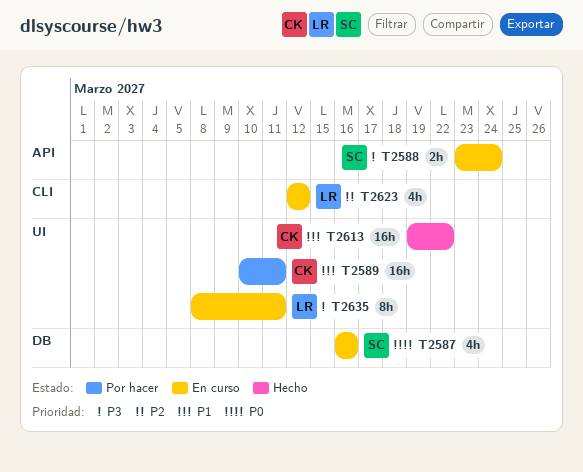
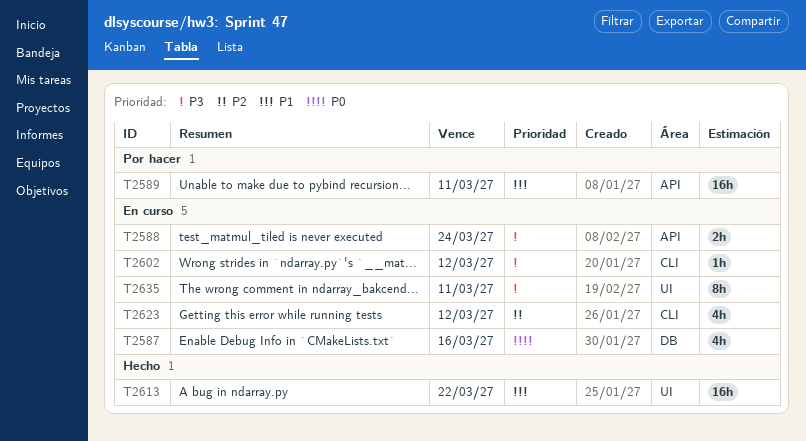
T2589, label: UI -> API
T2602: none -> present

